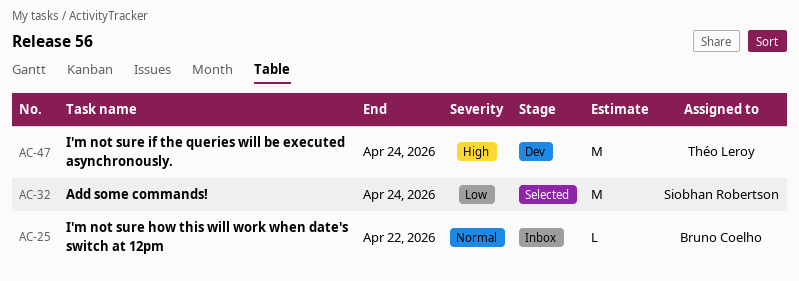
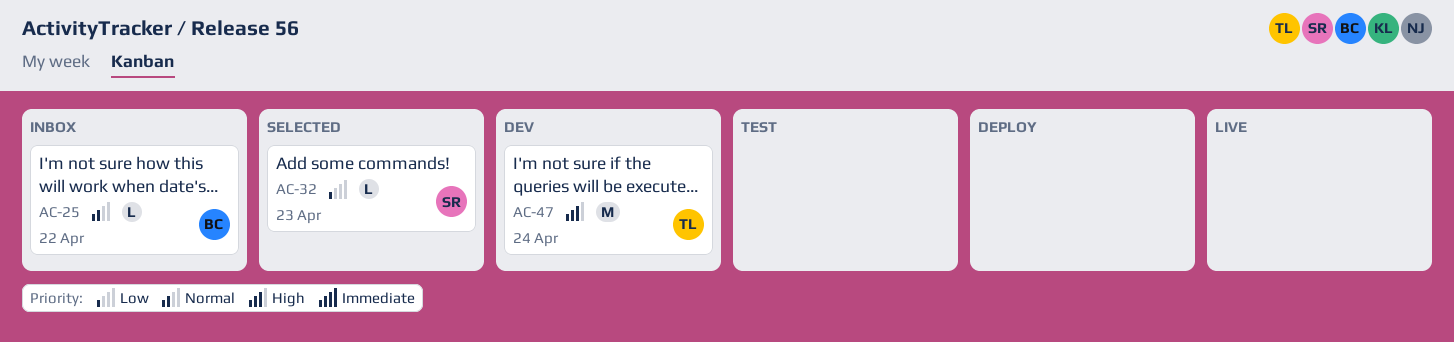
AC-32, estimate: M -> L
AC-32, due: Apr 24 -> Apr 23

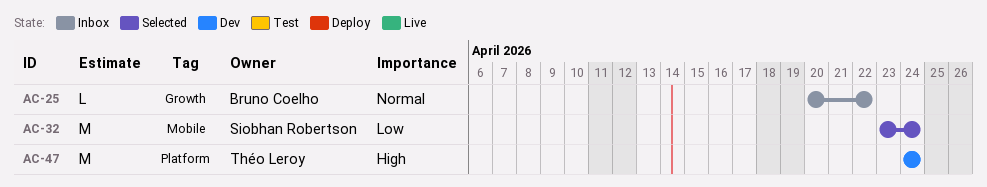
AC-32, estimate: L -> M
AC-32, due: Apr 23 -> Apr 24

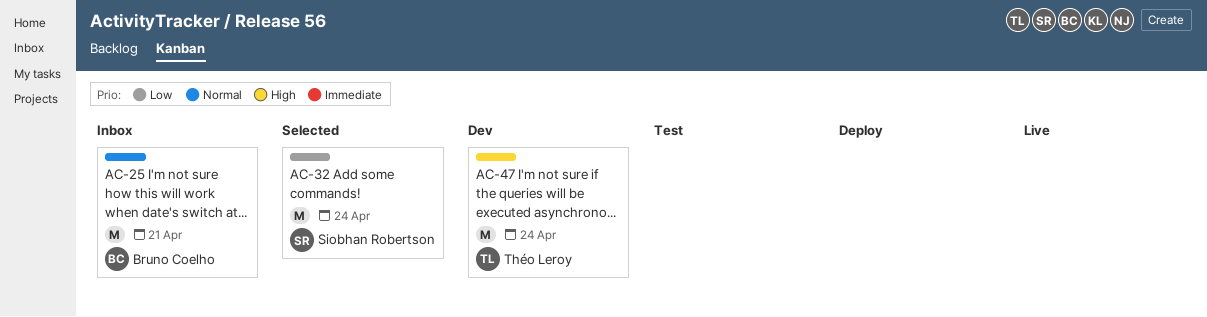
AC-25, estimate: L -> M
AC-25, due: Apr 22 -> Apr 21

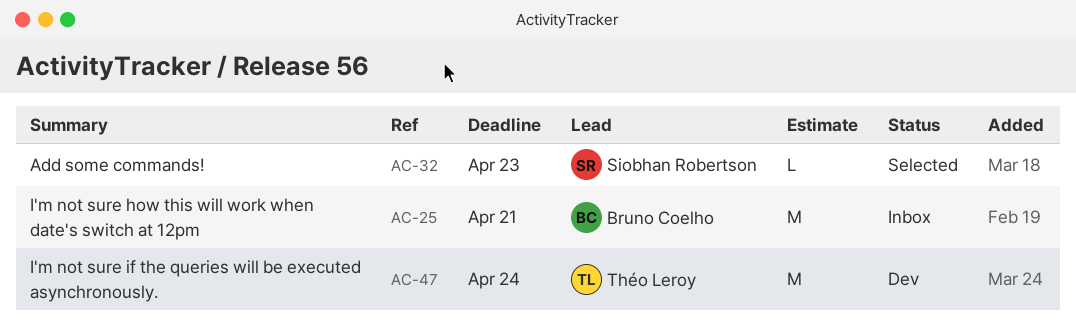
AC-32, estimate: M -> L
AC-32, due: Apr 24 -> Apr 23

